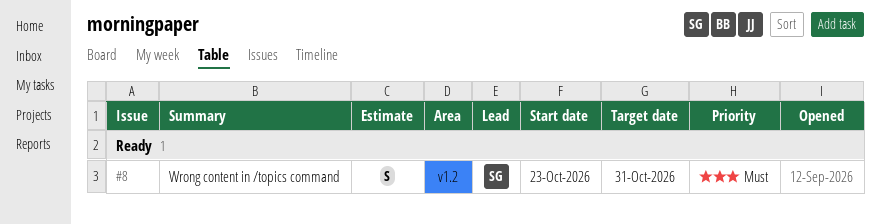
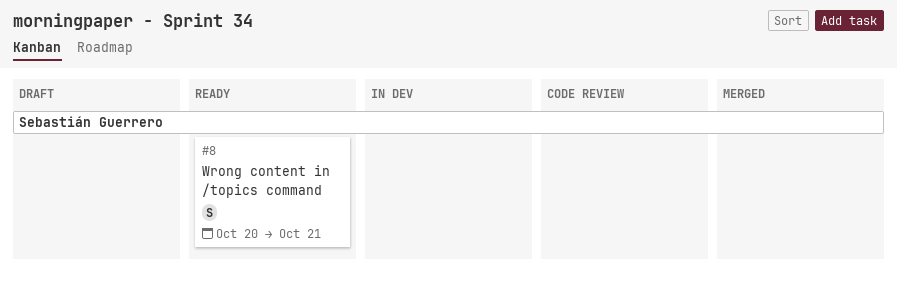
#8, start: Oct 23 -> Oct 20
#8, due: Oct 31 -> Oct 21

